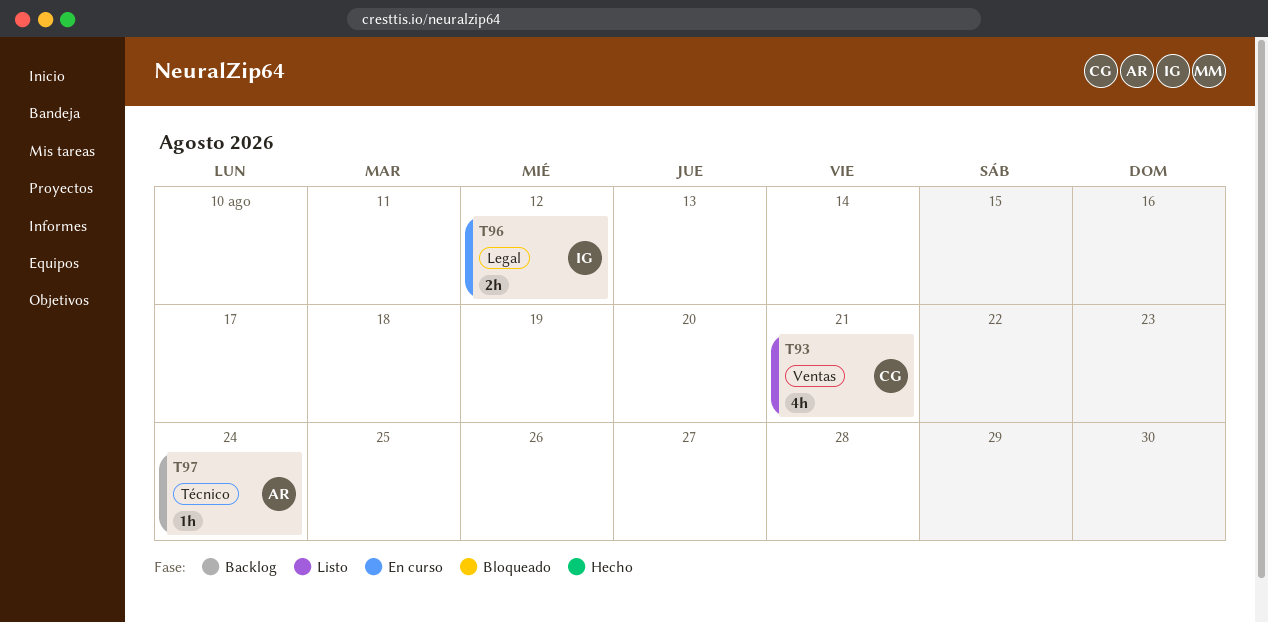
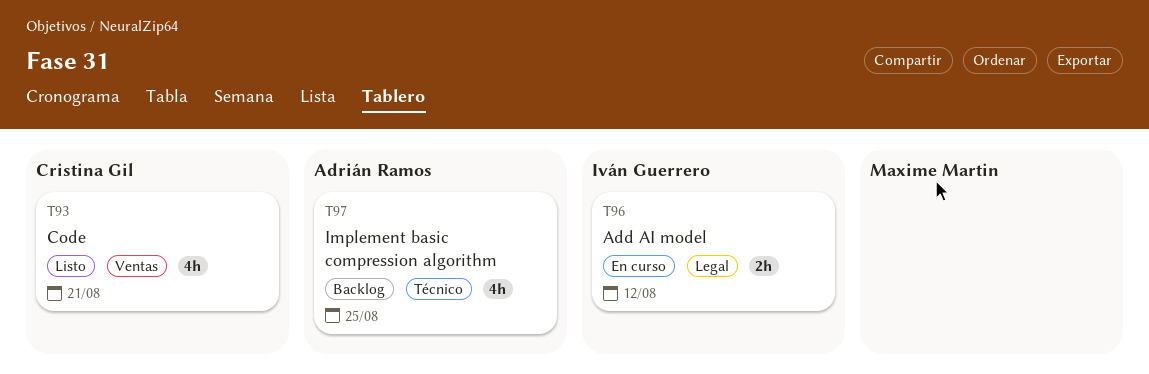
T97, estimate: 1h -> 4h
T97, due: Aug 24 -> Aug 25

